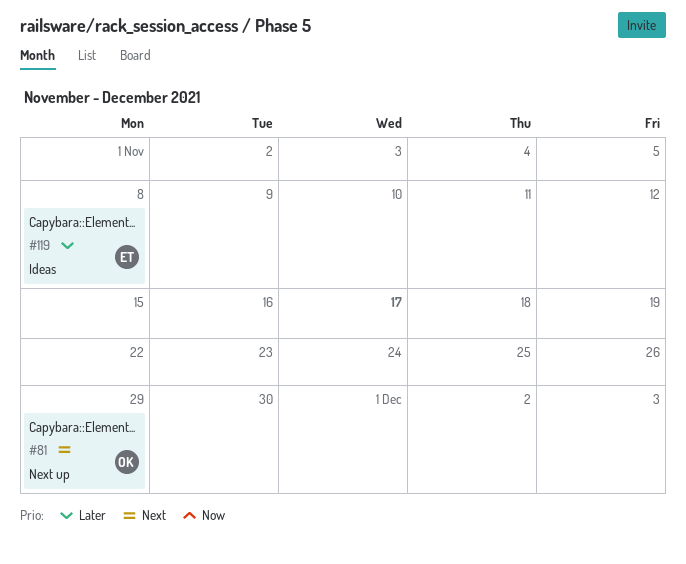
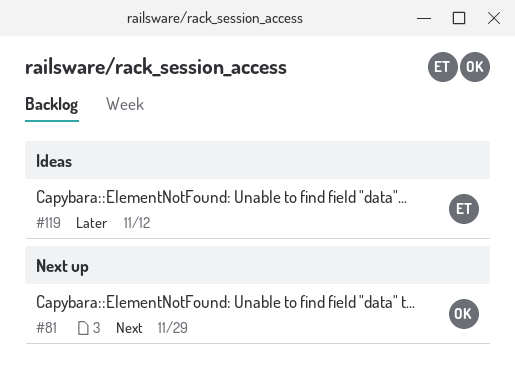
#119, due: Nov 8 -> Nov 12

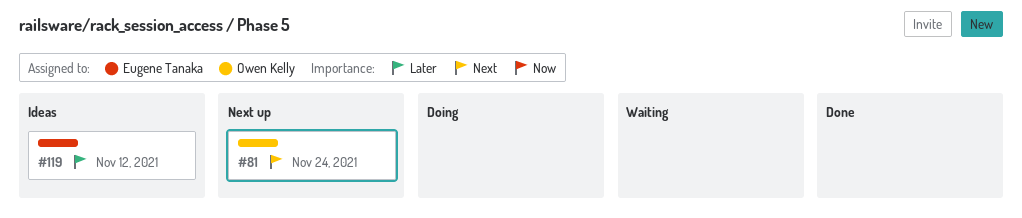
#81, due: Nov 29 -> Nov 24

